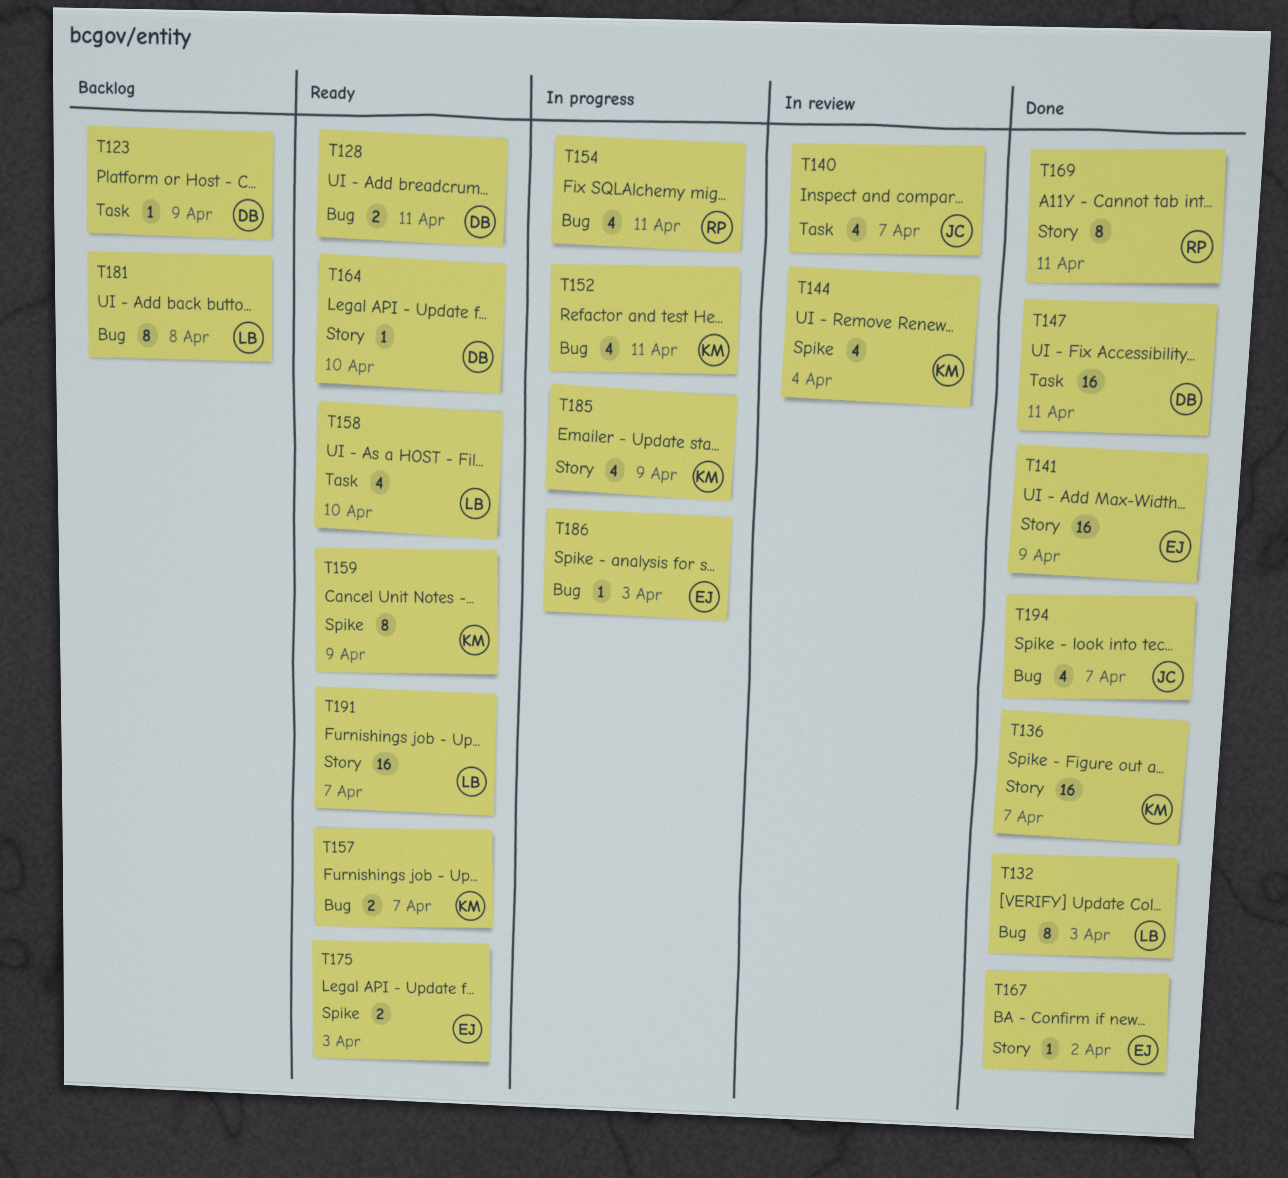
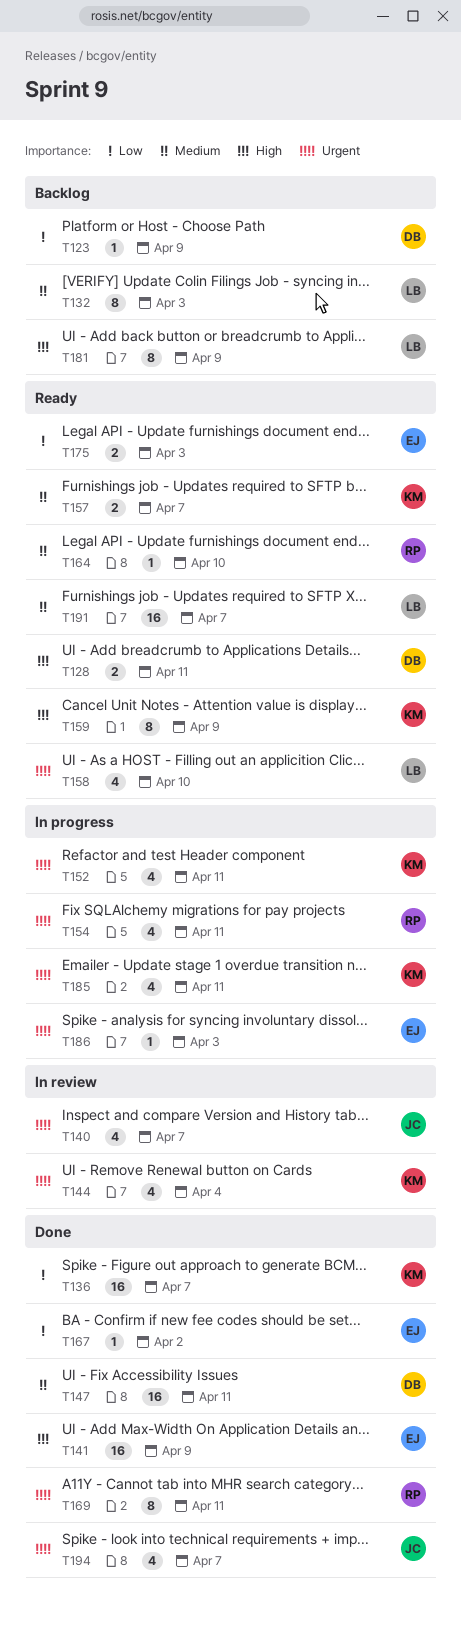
T132, status: Done -> Backlog
T164, owner: DB -> RP
T181, due: Apr 8 -> Apr 9
T185, due: Apr 9 -> Apr 11

